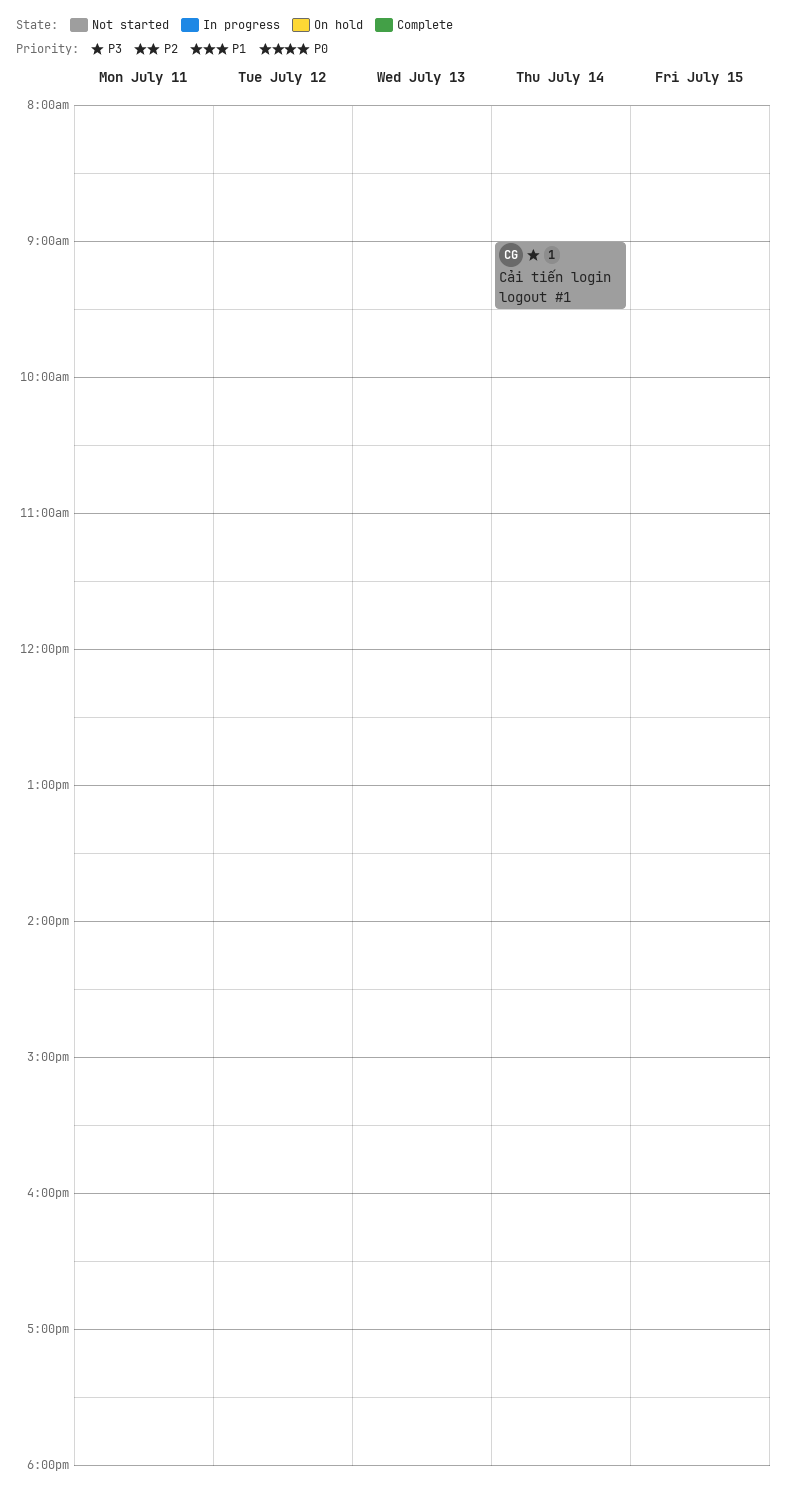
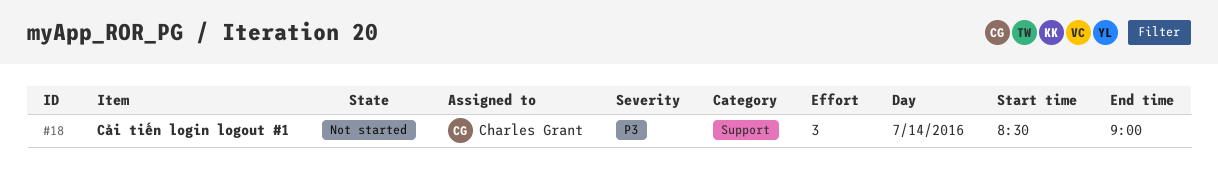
Cải tiến login logout #1, estimate: 1 -> 3
Cải tiến login logout #1, begins: 09:00 -> 08:30
Cải tiến login logout #1, ends: 09:30 -> 09:00

